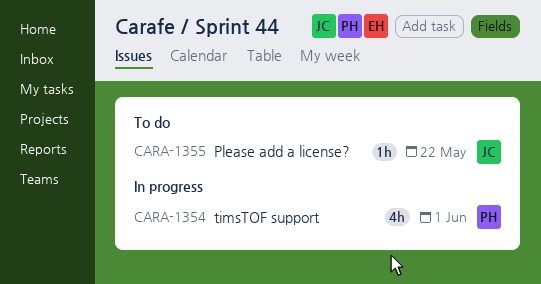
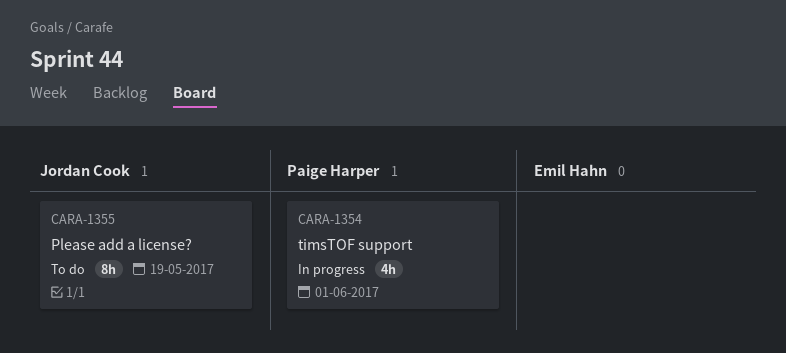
CARA-1355, estimate: 1h -> 8h
CARA-1355, due: May 22 -> May 19

